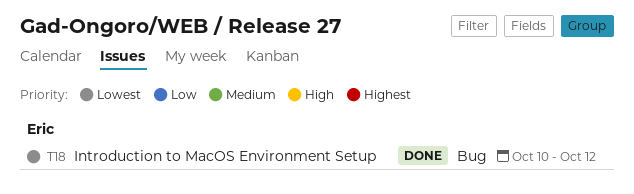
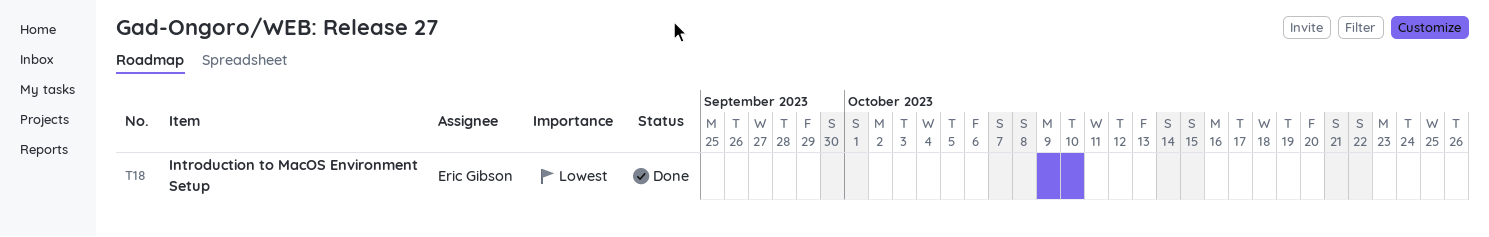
T18, start: Oct 10 -> Oct 9
T18, due: Oct 12 -> Oct 10

